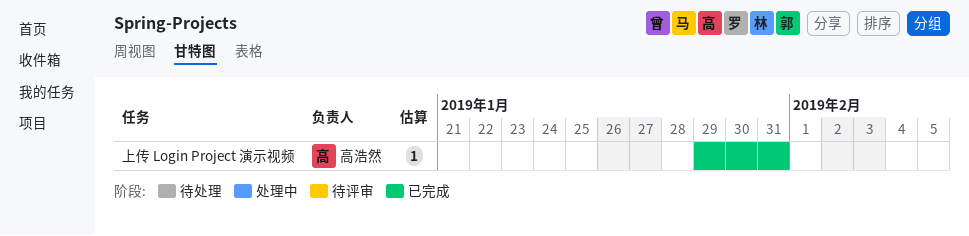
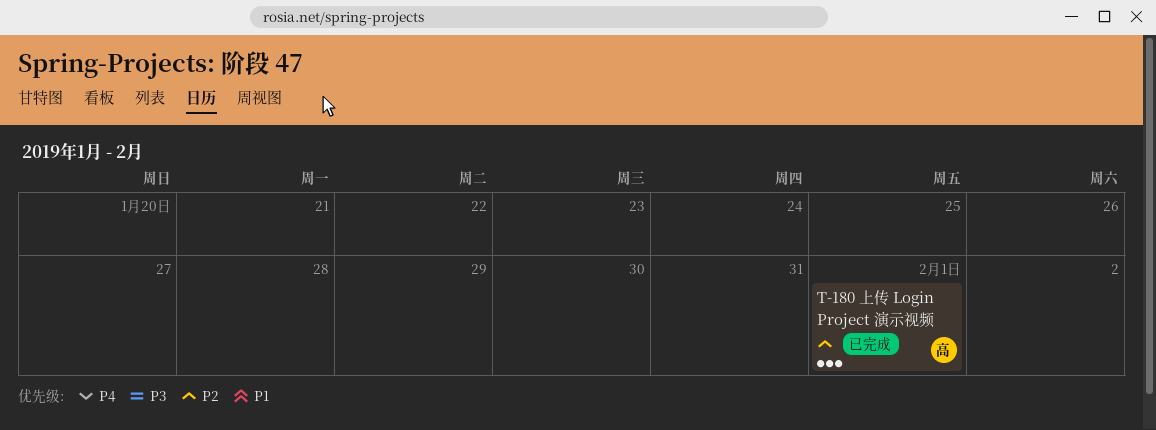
上传 Login Project 演示视频, estimate: 1 -> 3
上传 Login Project 演示视频, due: Jan 31 -> Feb 1

